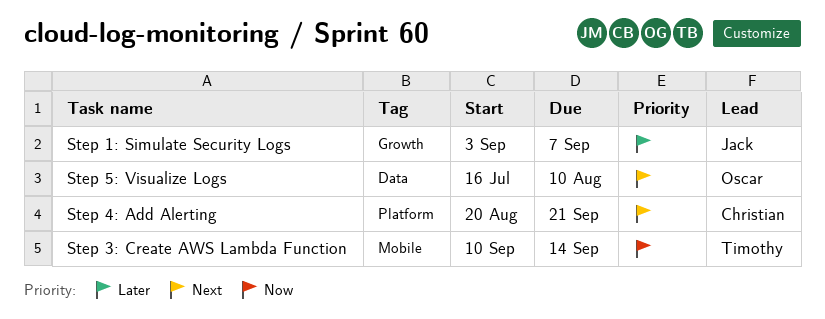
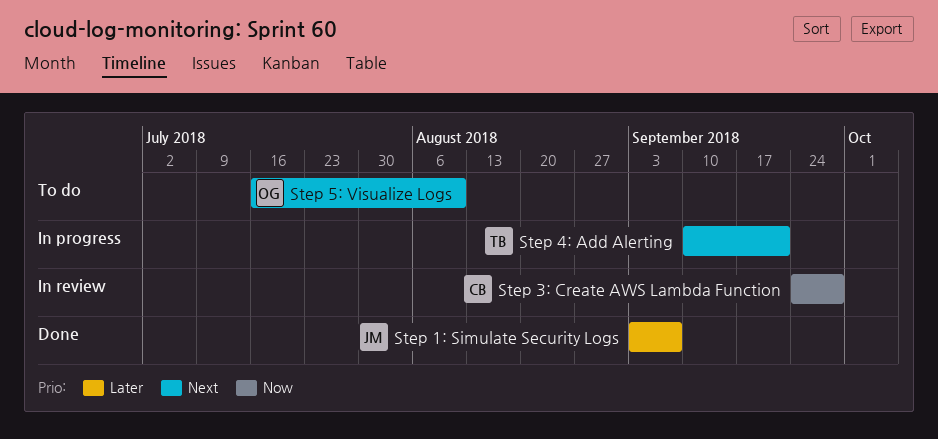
Step 3: Create AWS Lambda Function, owner: Timothy -> Christian
Step 3: Create AWS Lambda Function, start: Sep 10 -> Sep 24
Step 3: Create AWS Lambda Function, due: Sep 14 -> Sep 28
Step 4: Add Alerting, owner: Christian -> Timothy
Step 4: Add Alerting, start: Aug 20 -> Sep 10

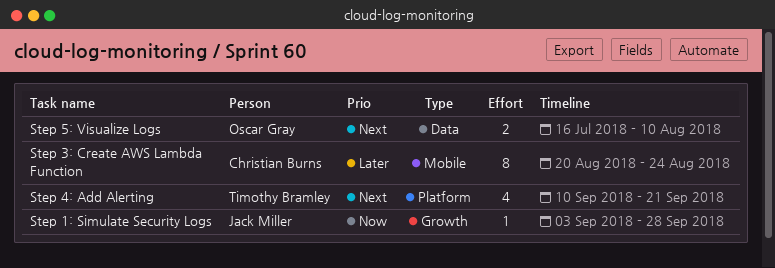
Step 1: Simulate Security Logs, priority: Later -> Now
Step 1: Simulate Security Logs, due: Sep 7 -> Sep 28
Step 3: Create AWS Lambda Function, priority: Now -> Later
Step 3: Create AWS Lambda Function, start: Sep 24 -> Aug 20
Step 3: Create AWS Lambda Function, due: Sep 28 -> Aug 24

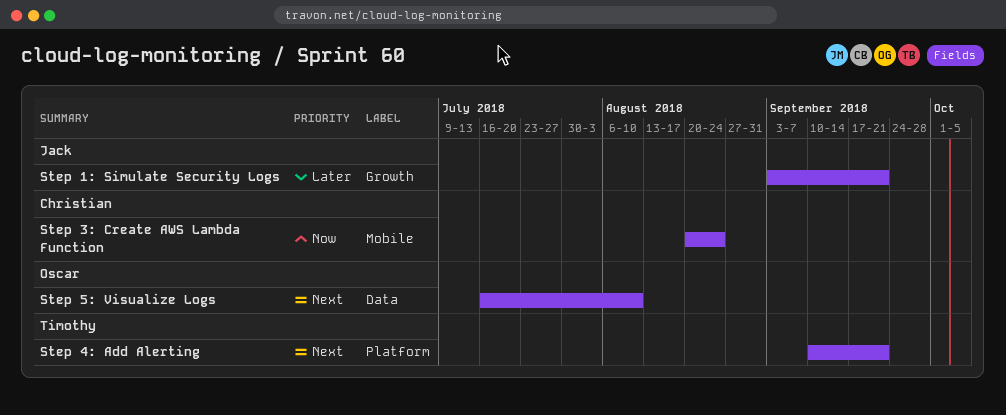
Step 1: Simulate Security Logs, priority: Now -> Later
Step 1: Simulate Security Logs, due: Sep 28 -> Sep 21
Step 3: Create AWS Lambda Function, priority: Later -> Now

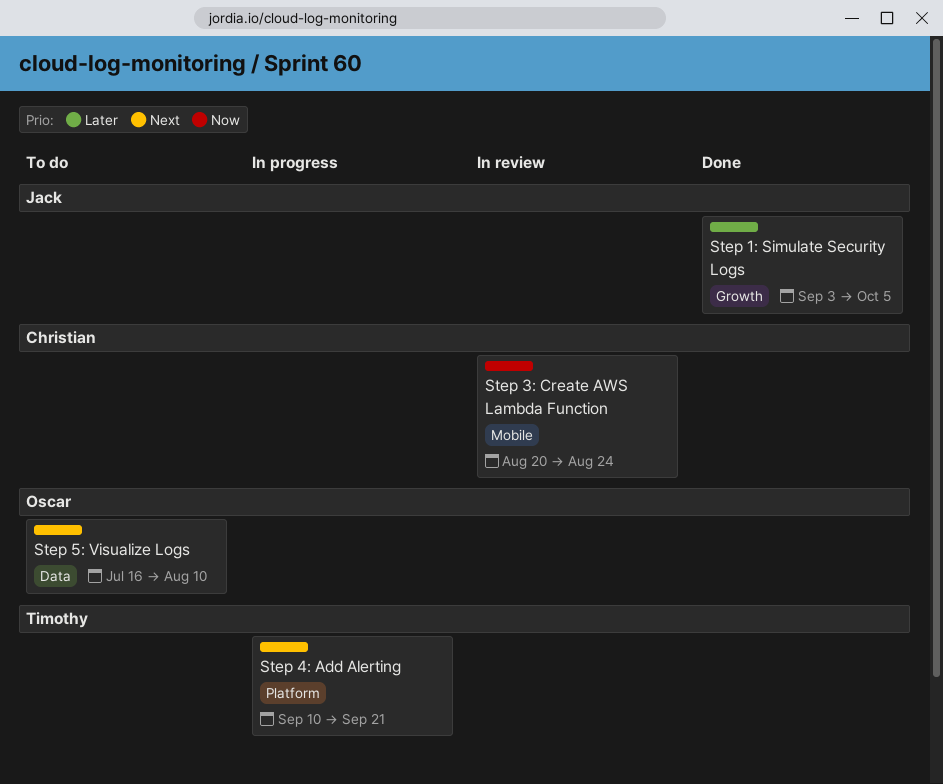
Step 1: Simulate Security Logs, due: Sep 21 -> Oct 5

